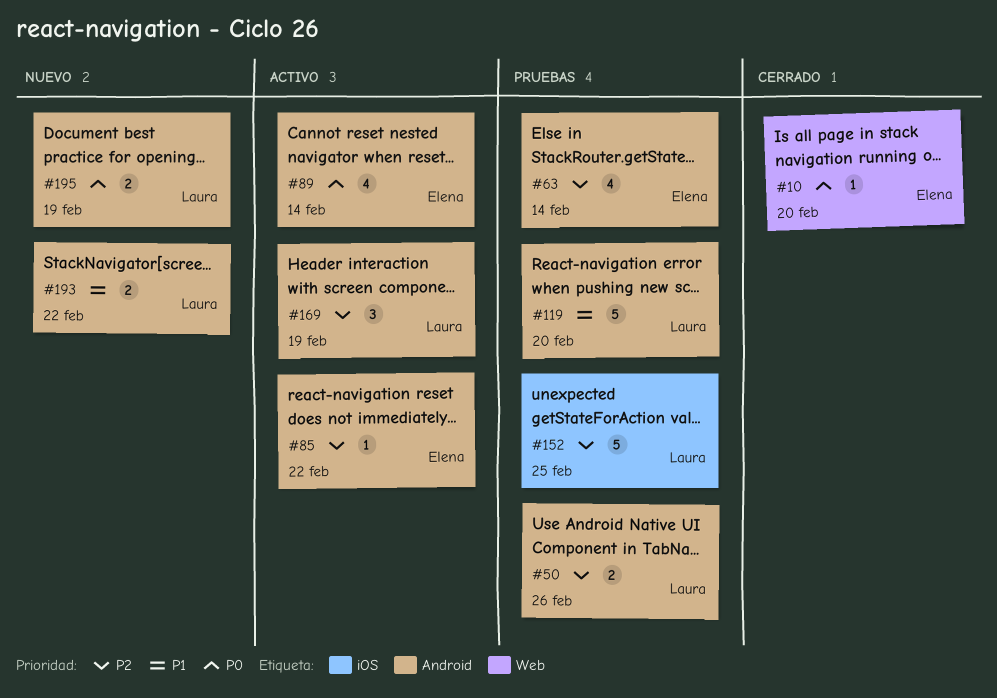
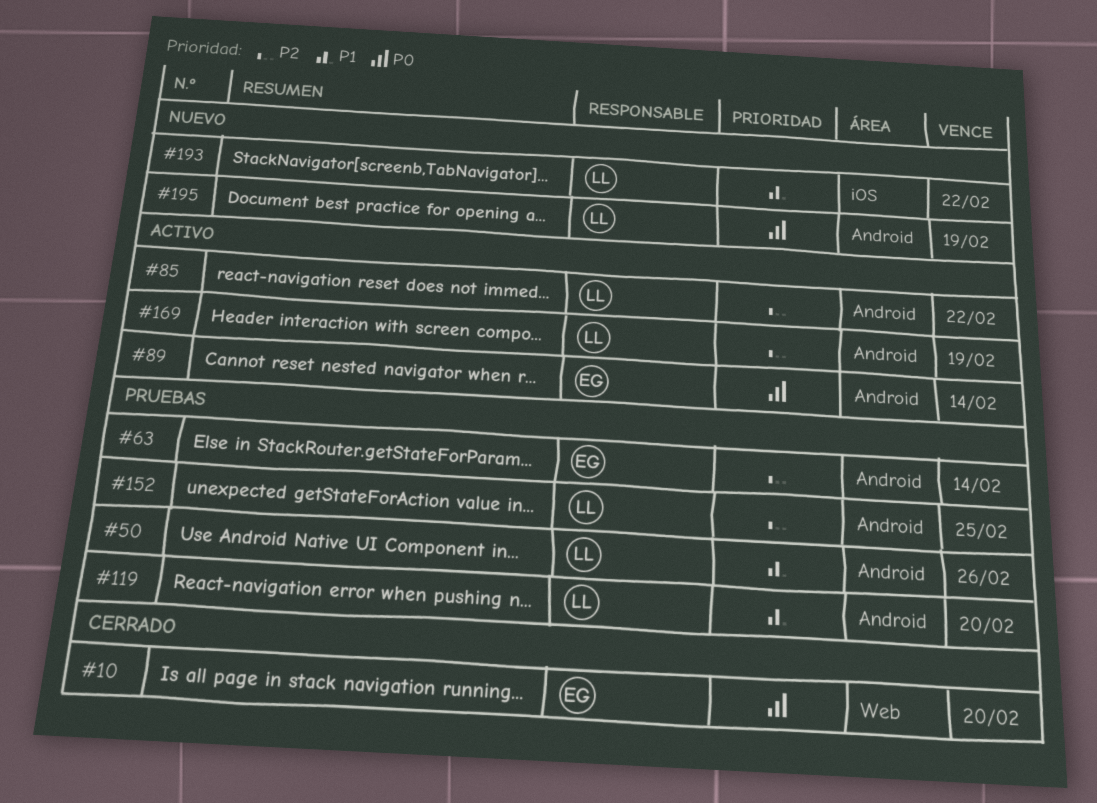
#50, priority: P2 -> P1
#85, owner: Elena -> Laura
#152, label: iOS -> Android
#193, label: Android -> iOS

